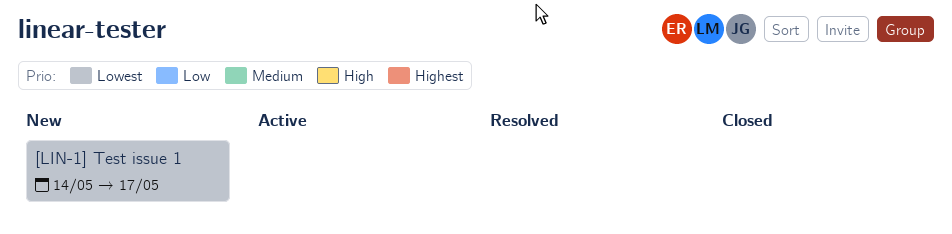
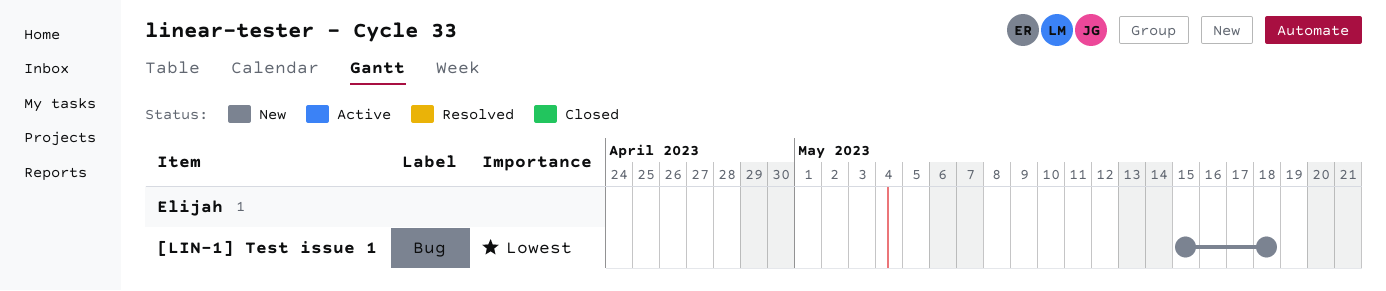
[LIN-1] Test issue 1, start: May 14 -> May 15
[LIN-1] Test issue 1, due: May 17 -> May 18

